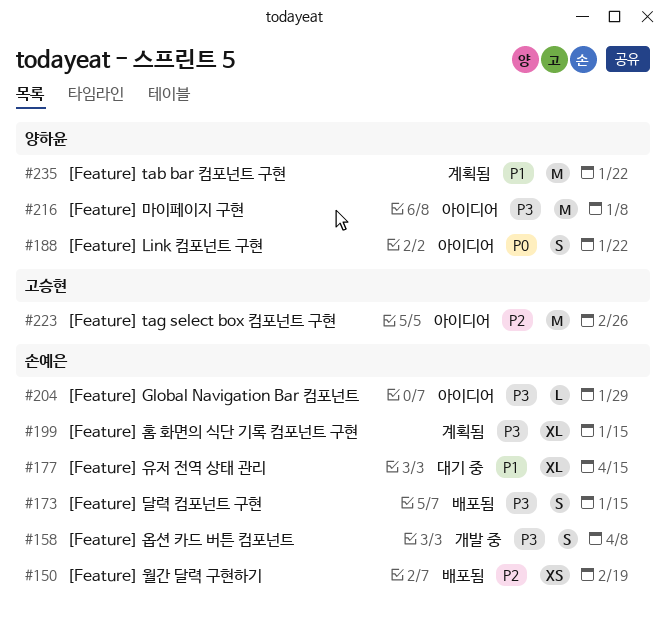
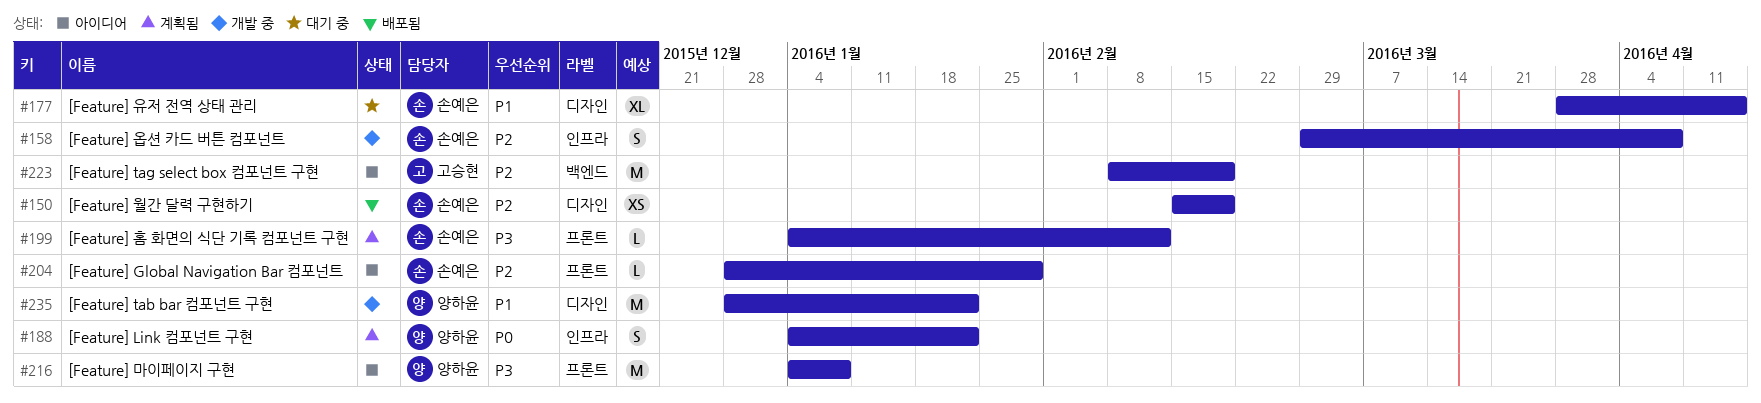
#158, priority: P3 -> P2
#173: present -> none
#188, status: 아이디어 -> 계획됨
#199, estimate: XL -> L
#199, due: Jan 15 -> Feb 12
#204, priority: P3 -> P2
#223, due: Feb 26 -> Feb 19
#235, status: 계획됨 -> 개발 중

